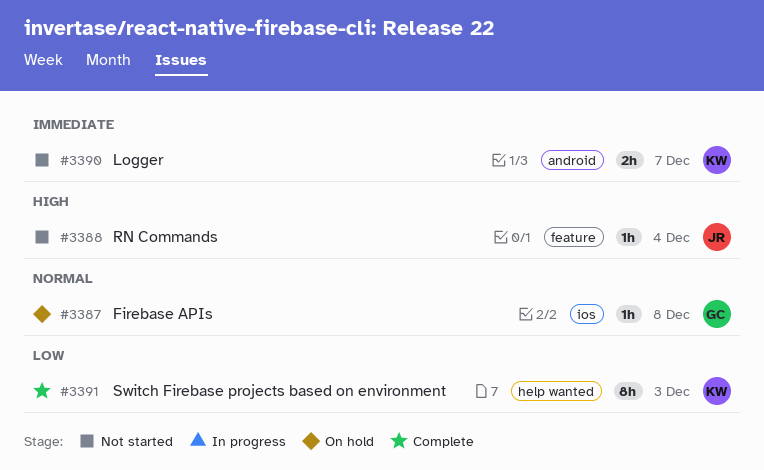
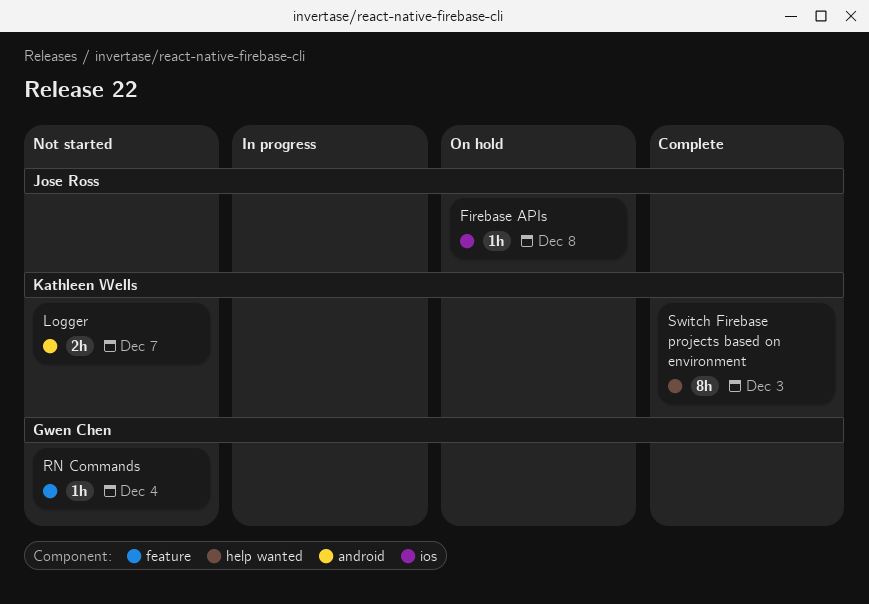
Firebase APIs, owner: Gwen Chen -> Jose Ross
RN Commands, owner: Jose Ross -> Gwen Chen

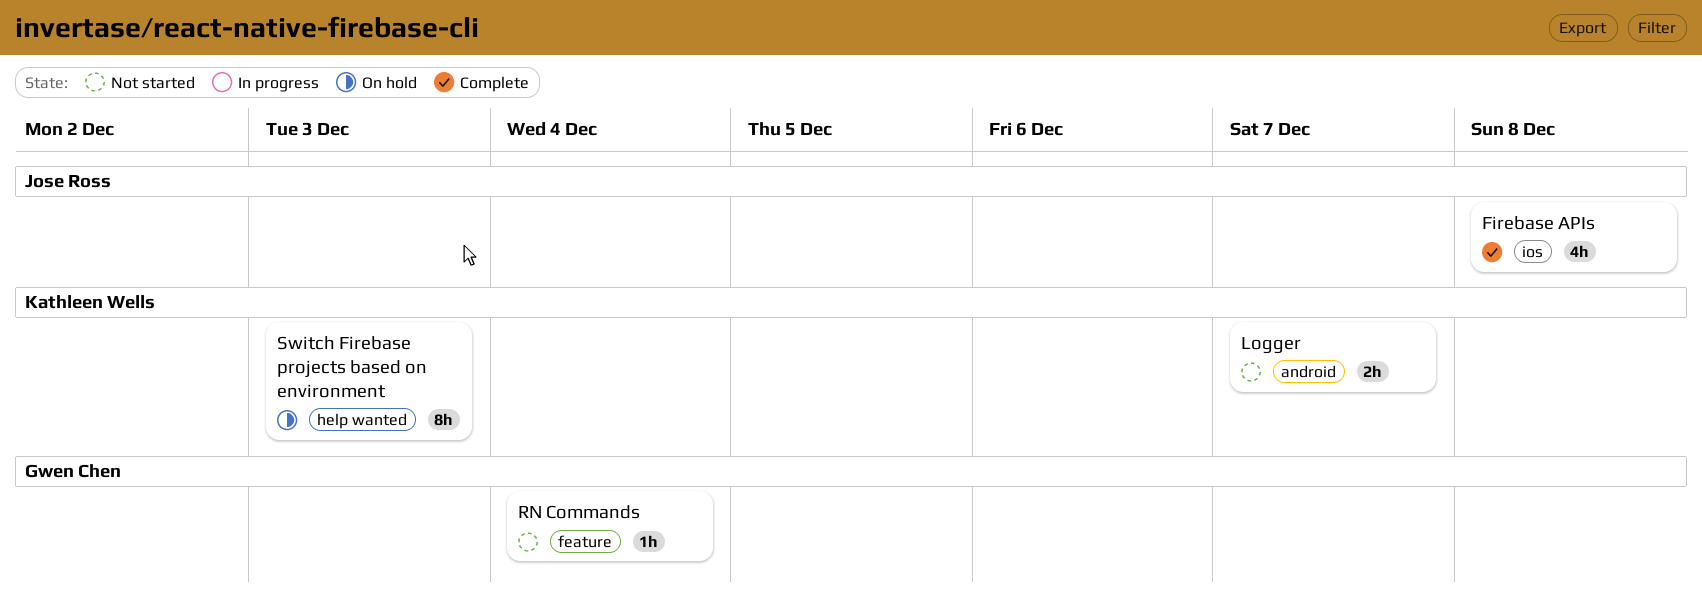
Firebase APIs, status: On hold -> Complete
Firebase APIs, estimate: 1h -> 4h
Switch Firebase projects based on environment, status: Complete -> On hold

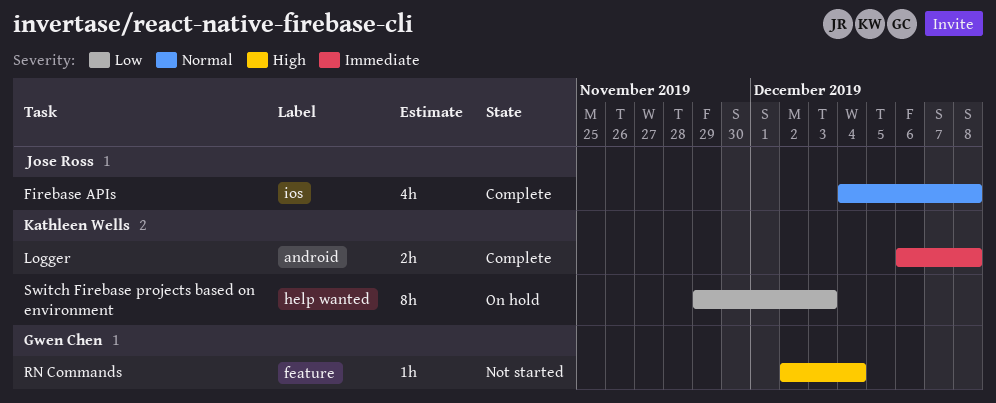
Logger, status: Not started -> Complete
Logger, due: Dec 7 -> Dec 8

